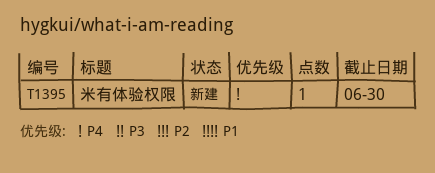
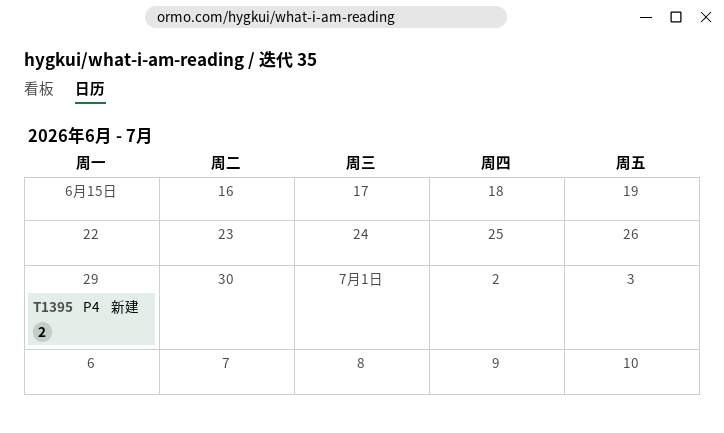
T1395, estimate: 1 -> 2
T1395, due: Jun 30 -> Jun 29

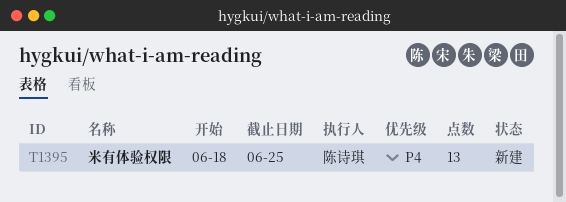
T1395, estimate: 2 -> 13
T1395, due: Jun 29 -> Jun 25

